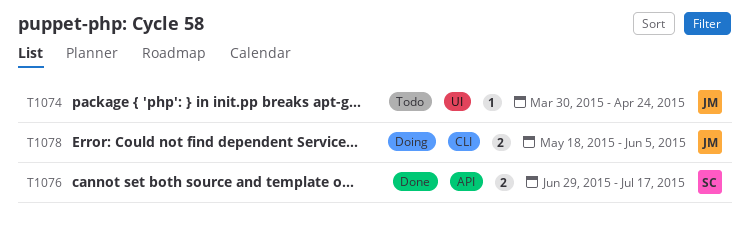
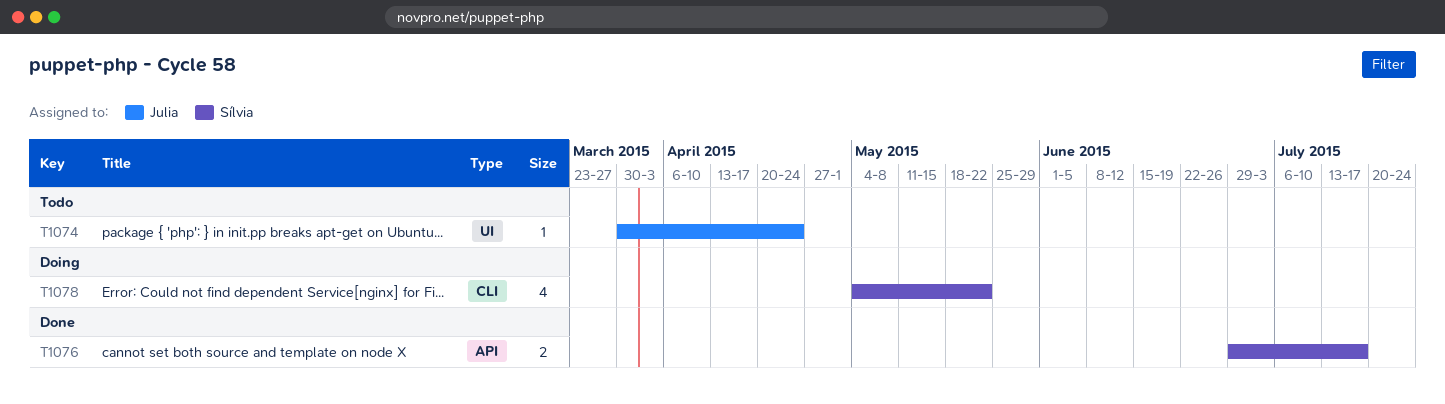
T1078, owner: Julia -> Sílvia
T1078, estimate: 2 -> 4
T1078, start: May 18 -> May 4
T1078, due: Jun 5 -> May 22

